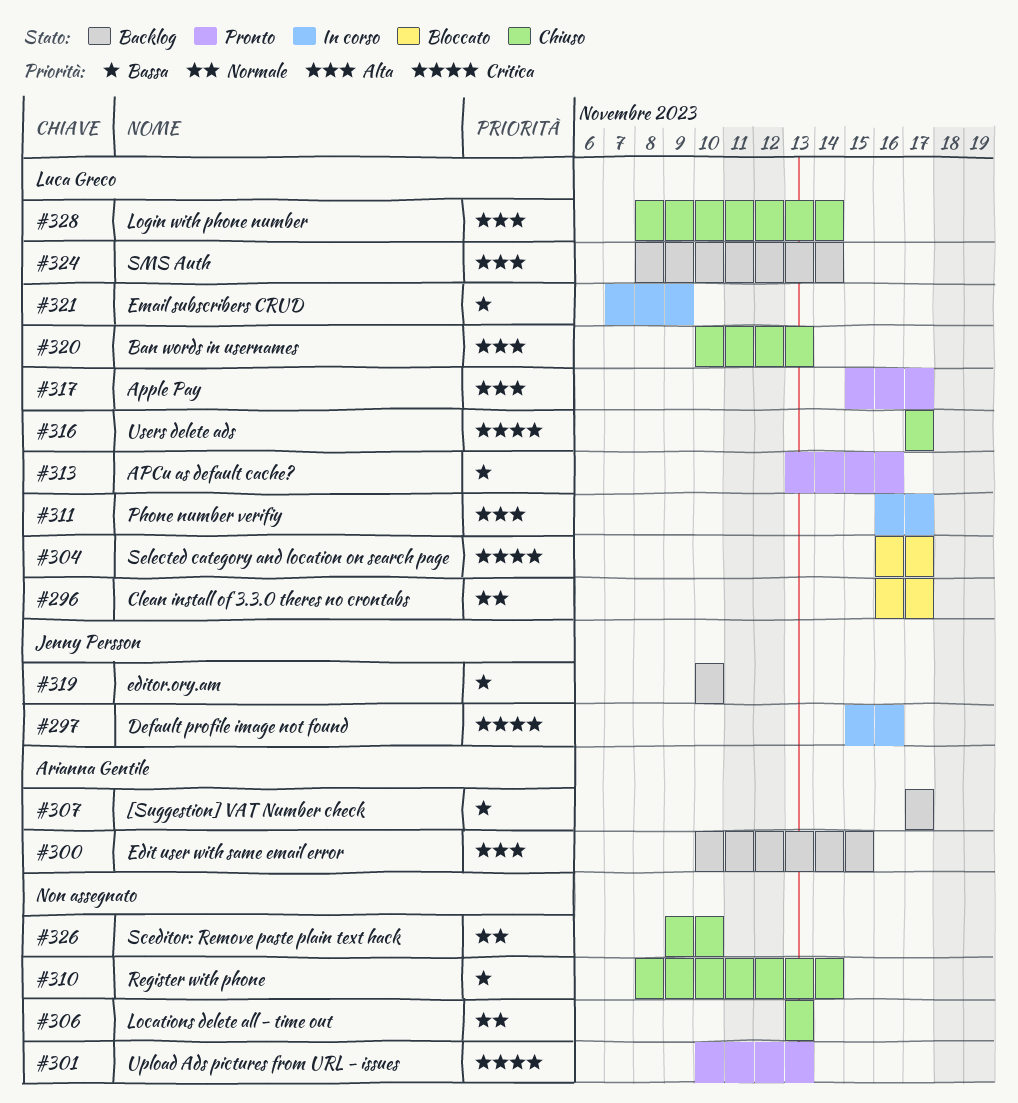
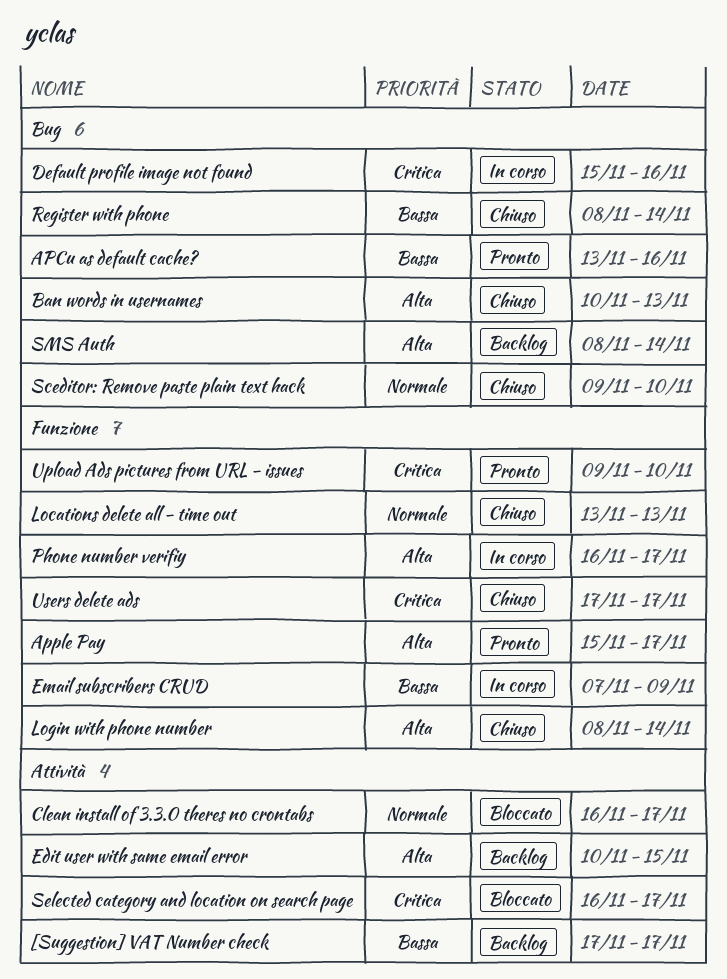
editor.ory.am: present -> none
Upload Ads pictures from URL - issues, start: Nov 10 -> Nov 9
Upload Ads pictures from URL - issues, due: Nov 13 -> Nov 10

